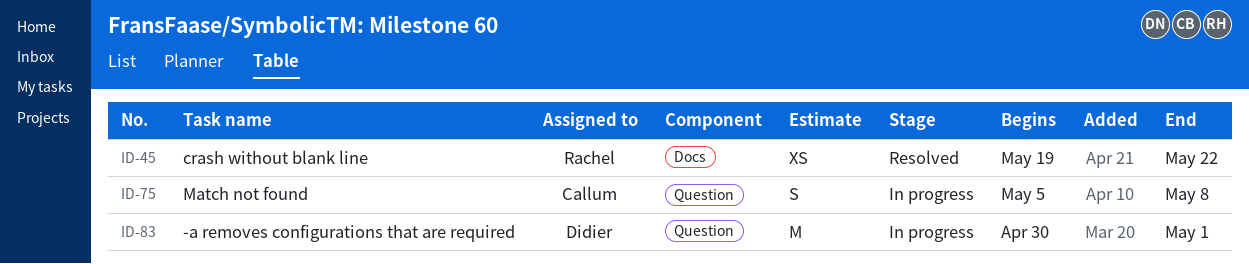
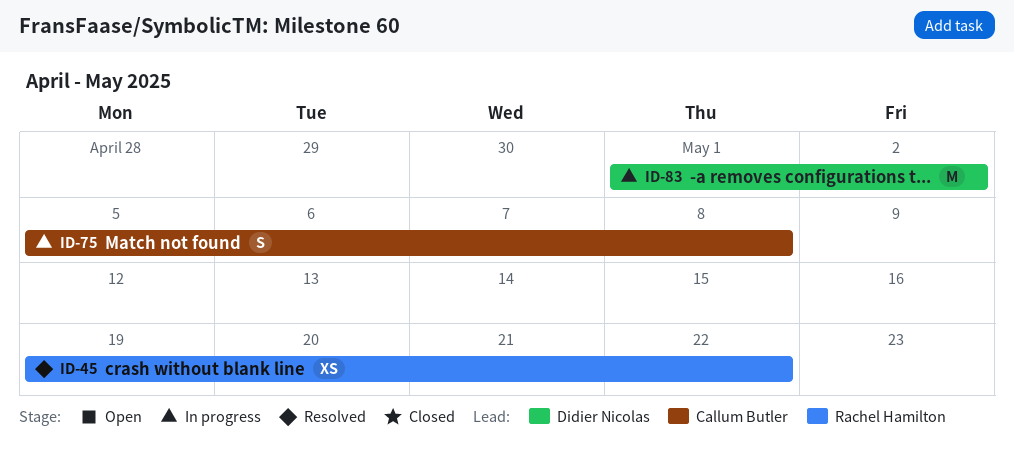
ID-83, start: Apr 30 -> May 1
ID-83, due: May 1 -> May 2

